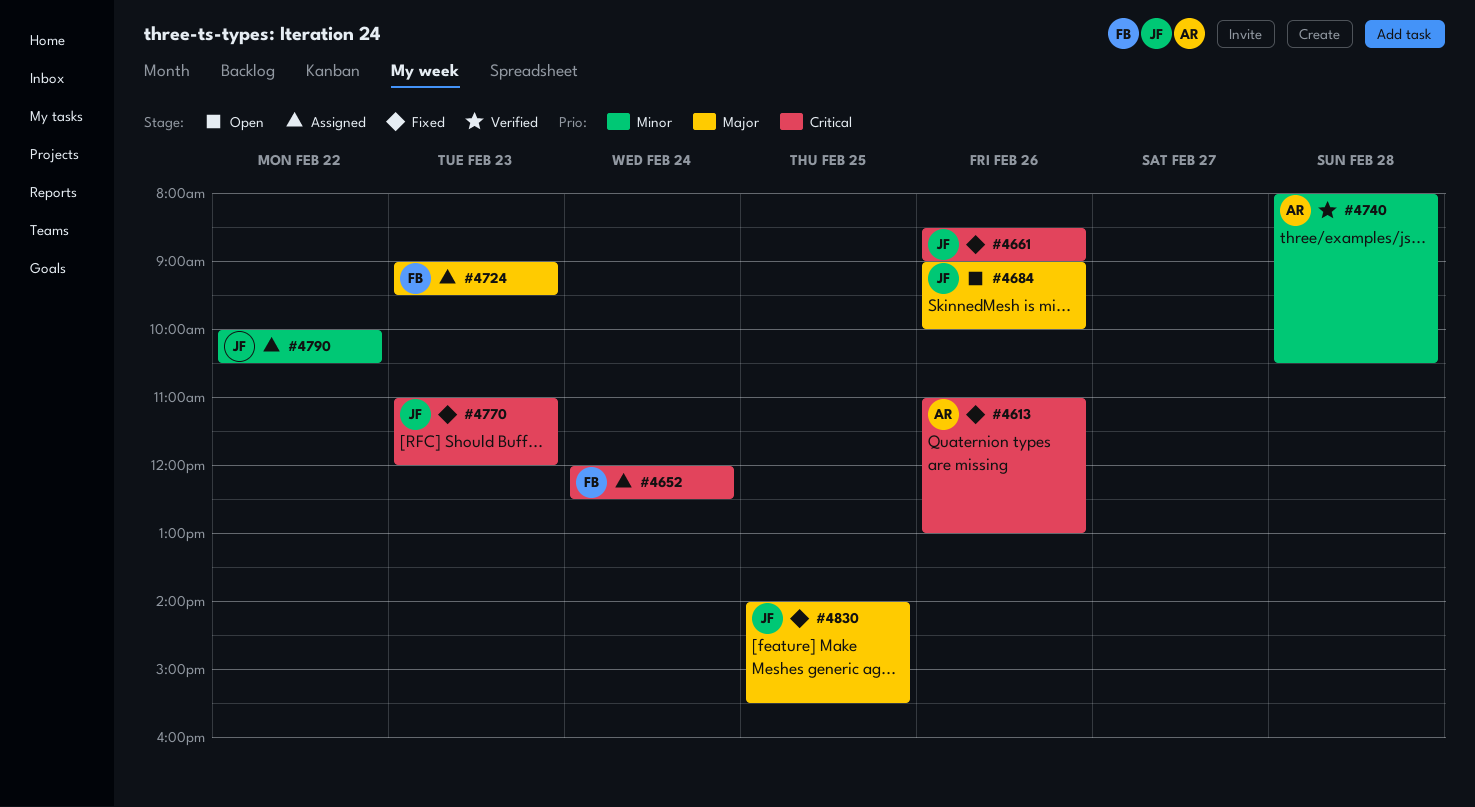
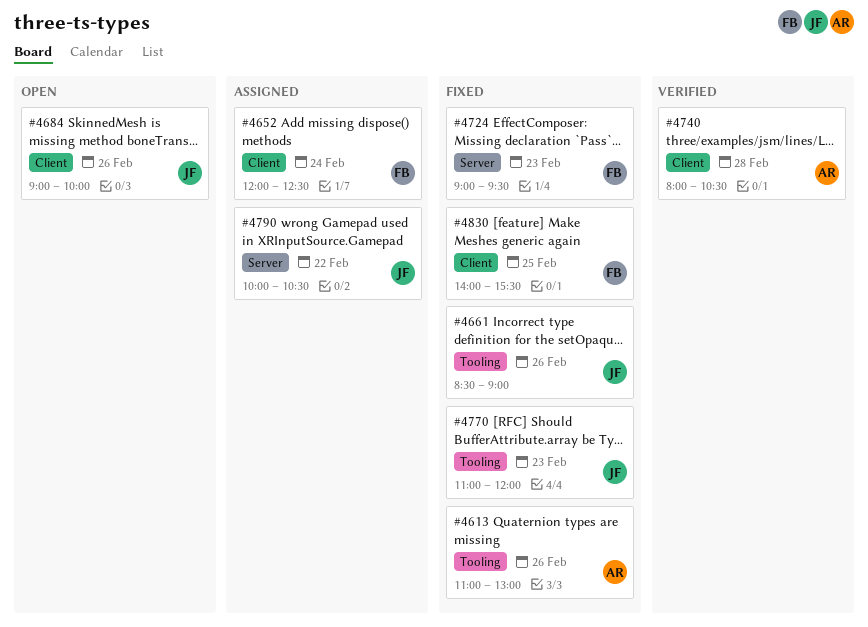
#4724, status: Assigned -> Fixed
#4830, owner: JF -> FB

